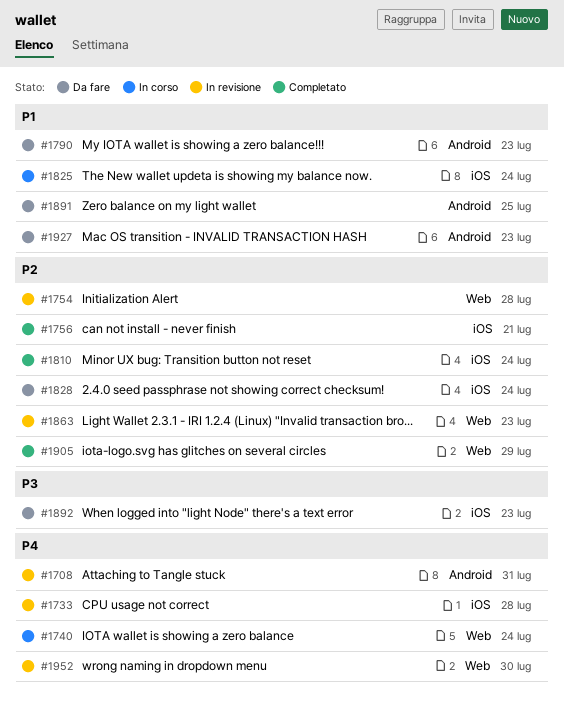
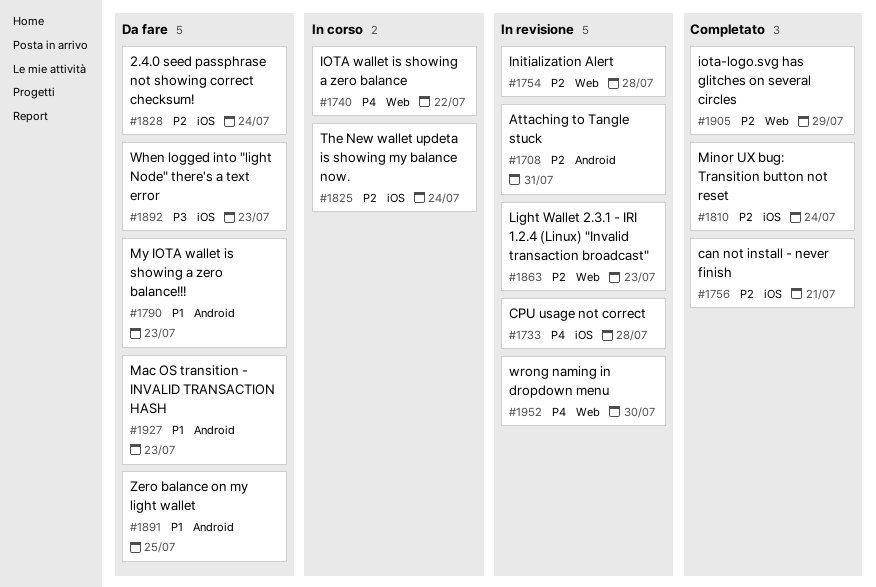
#1708, priority: P4 -> P2
#1740, due: Jul 24 -> Jul 22
#1825, priority: P1 -> P2

